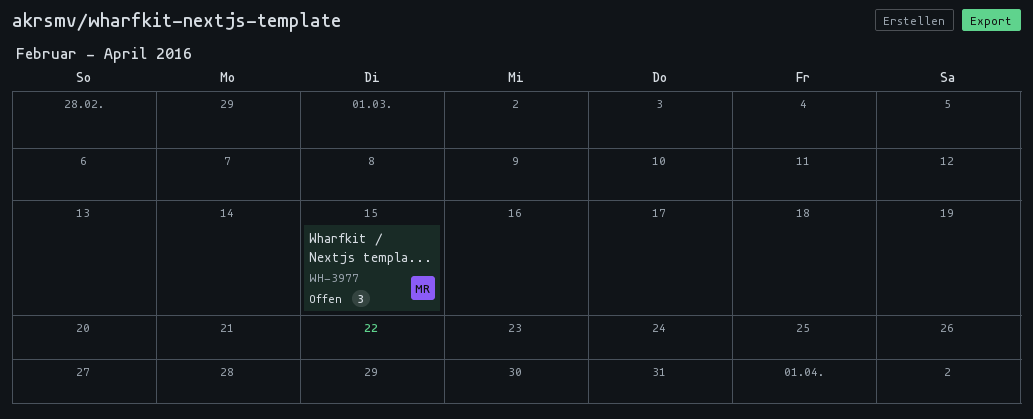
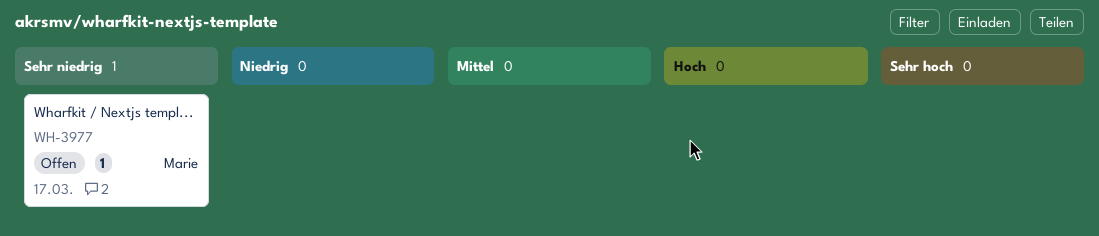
WH-3977, estimate: 3 -> 1
WH-3977, due: Mar 15 -> Mar 17

